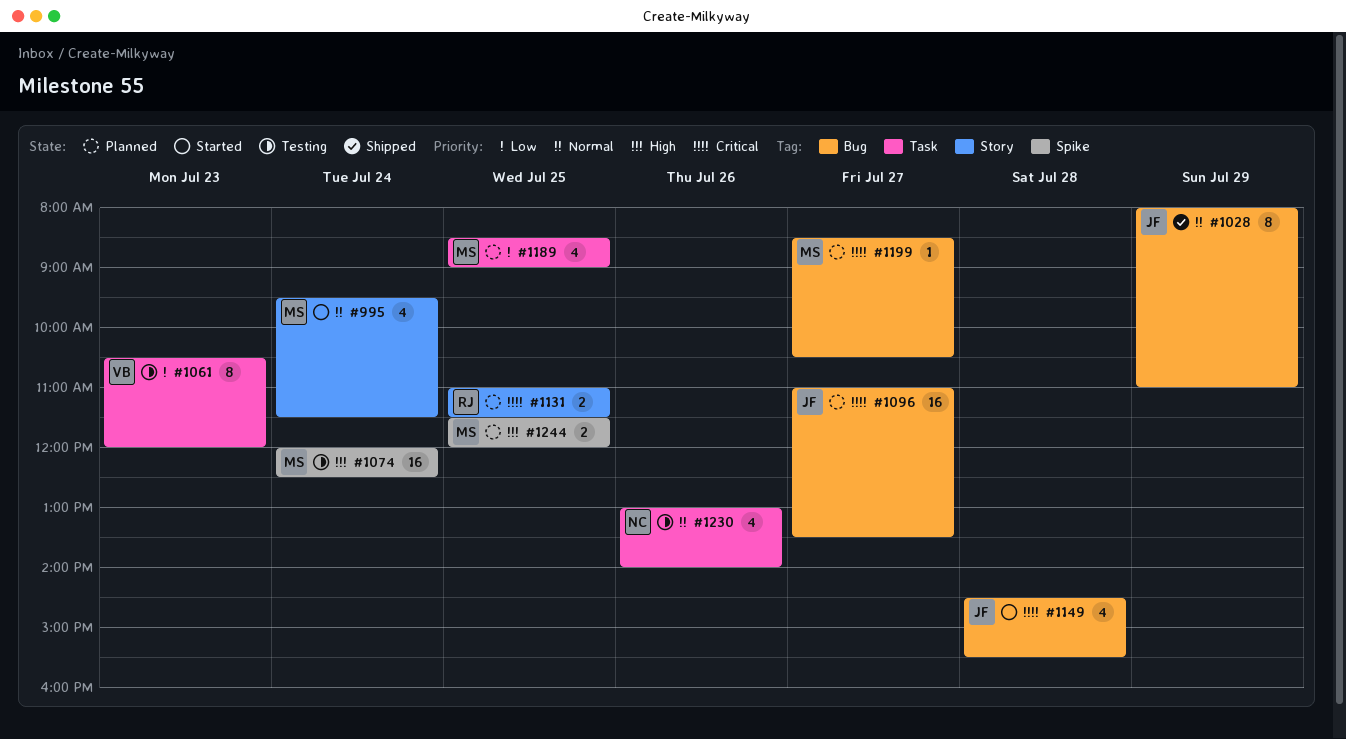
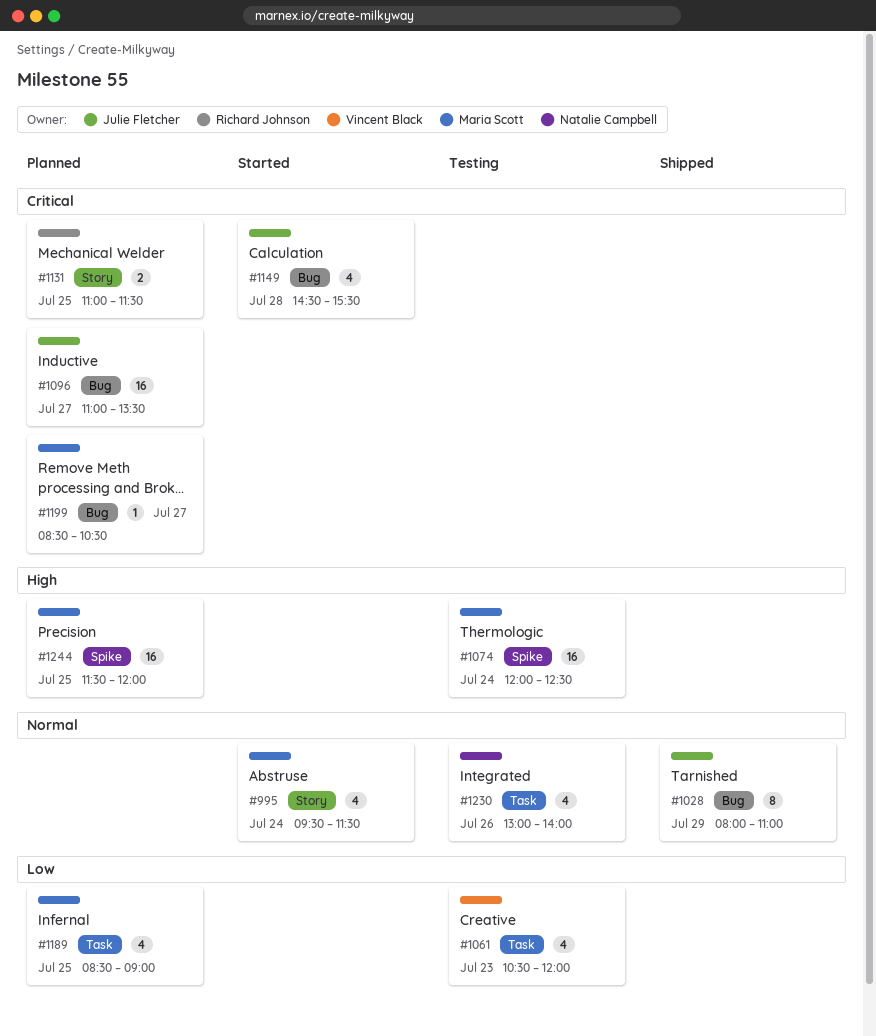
#1061, estimate: 8 -> 4
#1244, estimate: 2 -> 16

